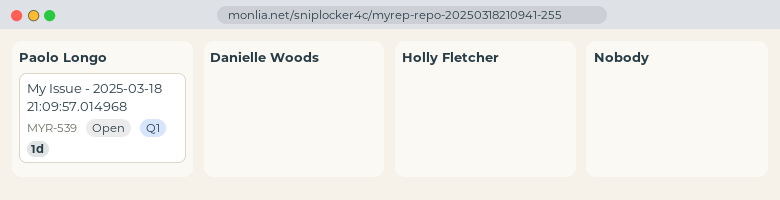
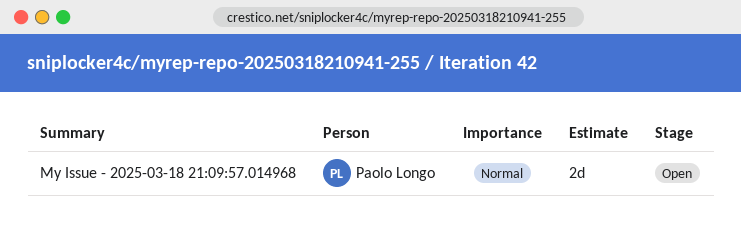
My Issue - 2025-03-18 21:09:57.014968, estimate: 1d -> 2d

